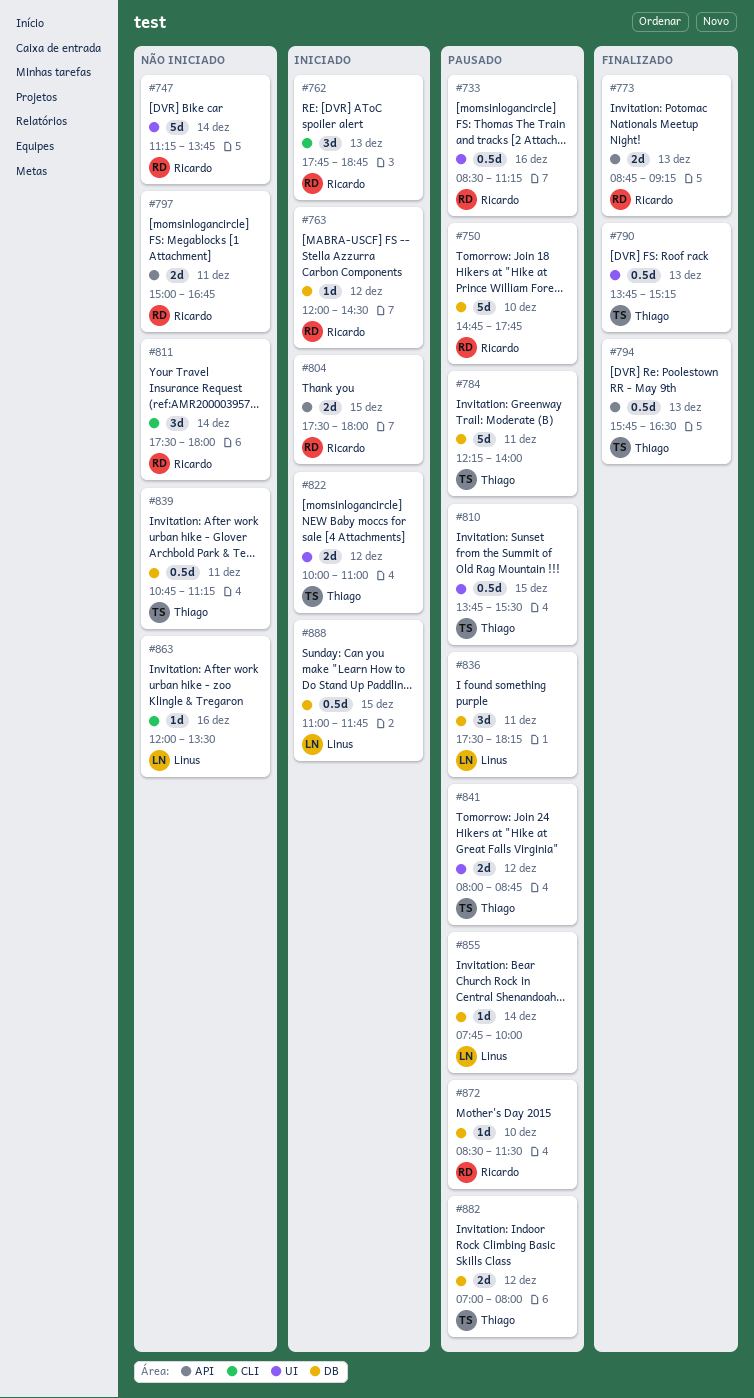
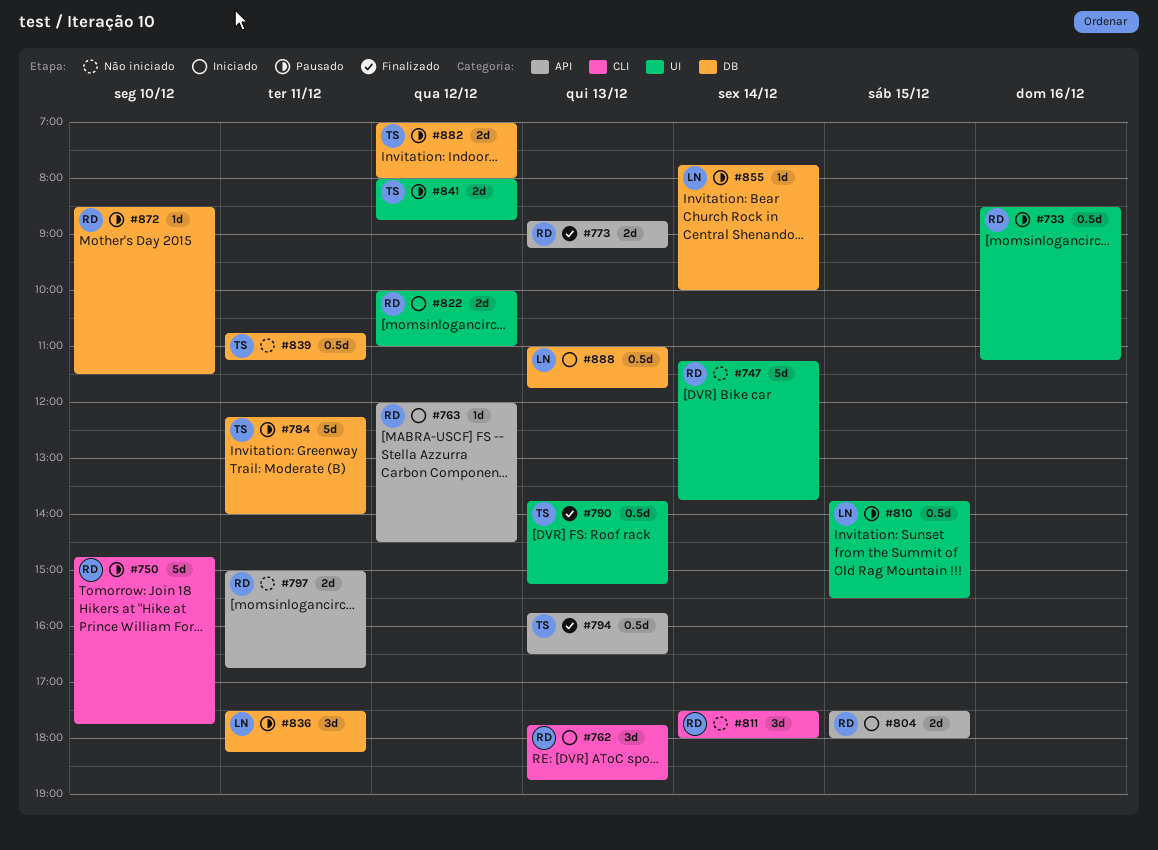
#750, label: DB -> CLI
#763, label: DB -> API
#810, owner: Thiago -> Linus
#822, owner: Thiago -> Ricardo
#863: present -> none
#888, day: Dec 15 -> Dec 13

